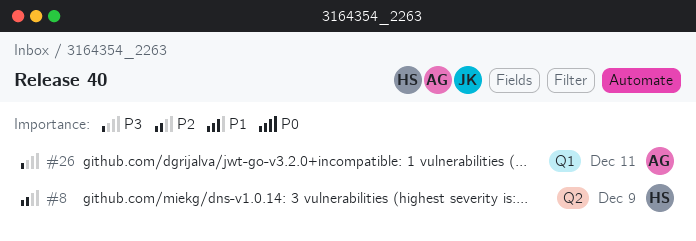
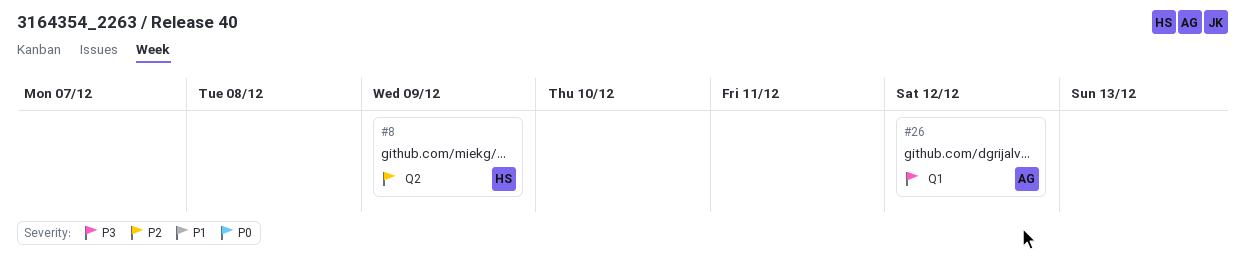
#26, due: Dec 11 -> Dec 12

